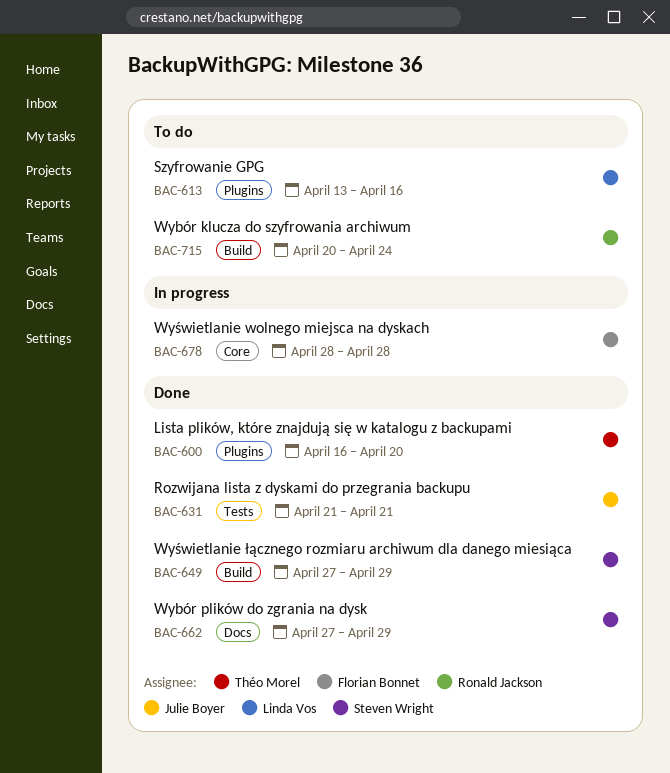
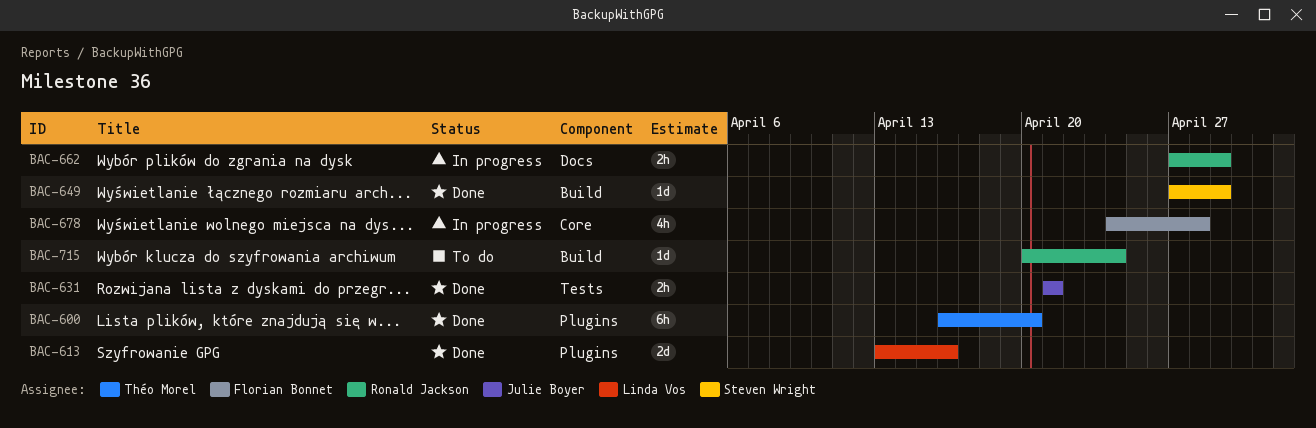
BAC-613, status: To do -> Done
BAC-662, status: Done -> In progress
BAC-662, owner: Steven Wright -> Ronald Jackson
BAC-678, start: Apr 28 -> Apr 24

